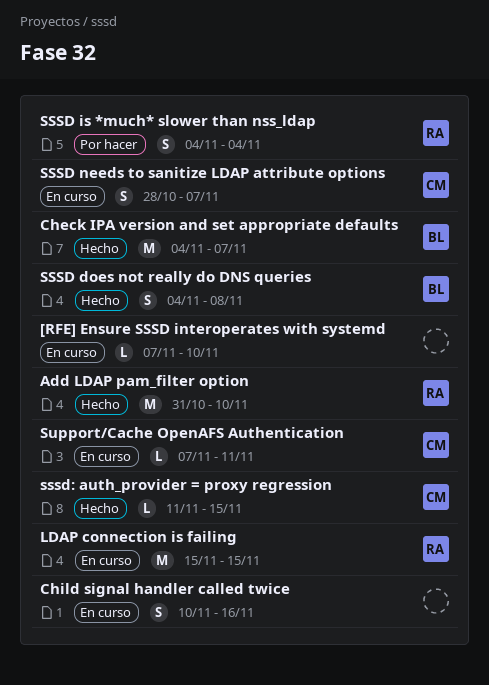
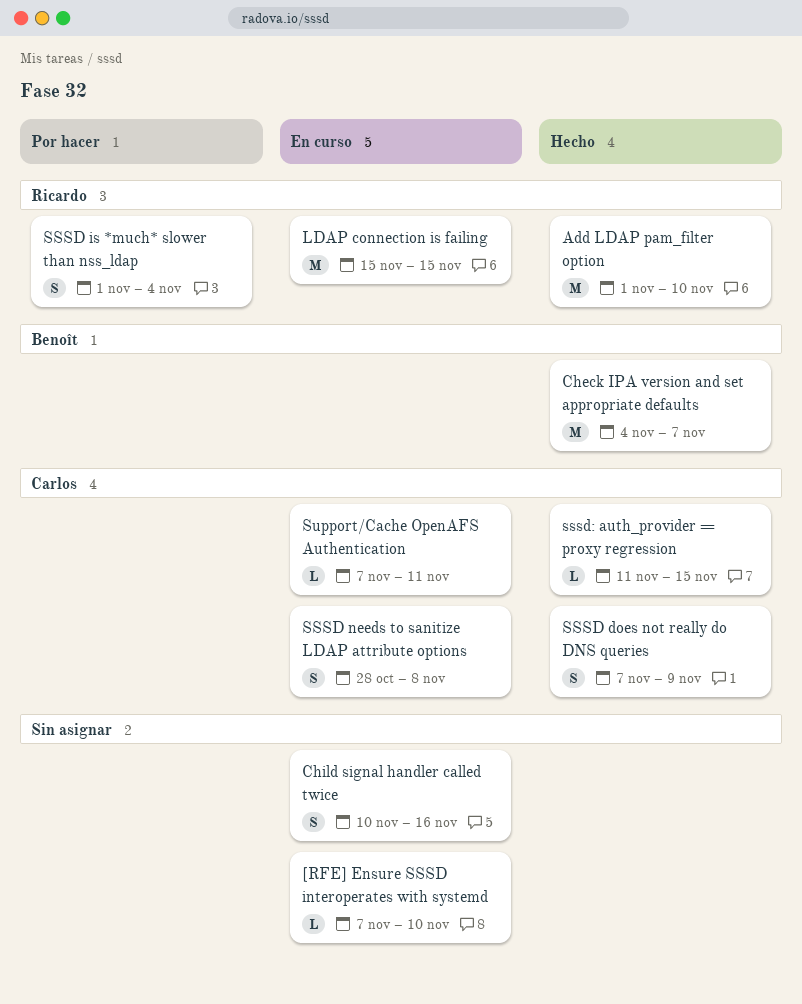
Add LDAP pam_filter option, start: Oct 31 -> Nov 1
SSSD does not really do DNS queries, owner: Benoît -> Carlos
SSSD does not really do DNS queries, start: Nov 4 -> Nov 7
SSSD does not really do DNS queries, due: Nov 8 -> Nov 9
SSSD is *much* slower than nss_ldap, start: Nov 4 -> Nov 1
SSSD needs to sanitize LDAP attribute options, due: Nov 7 -> Nov 8

